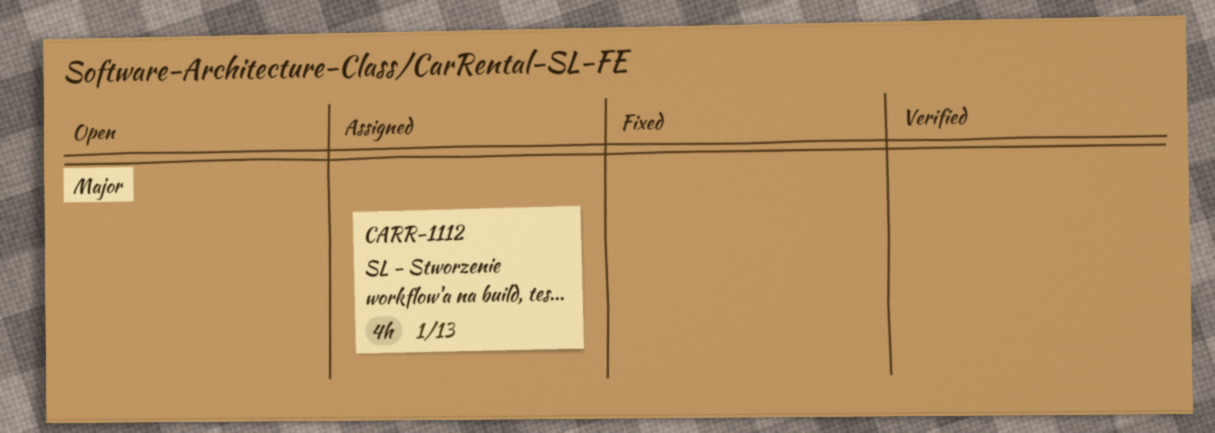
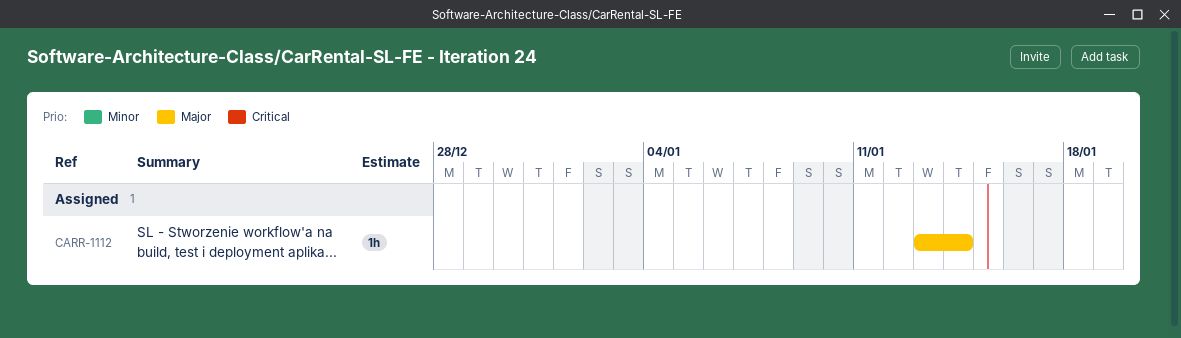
CARR-1112, estimate: 4h -> 1h
CARR-1112, due: Jan 13 -> Jan 14

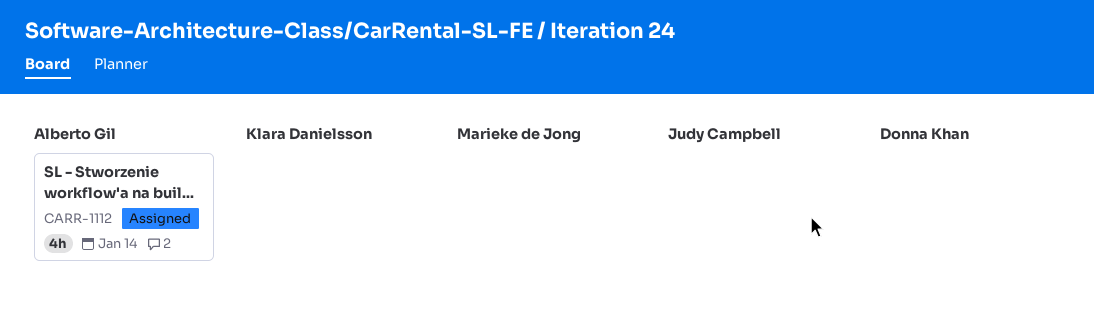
CARR-1112, estimate: 1h -> 4h

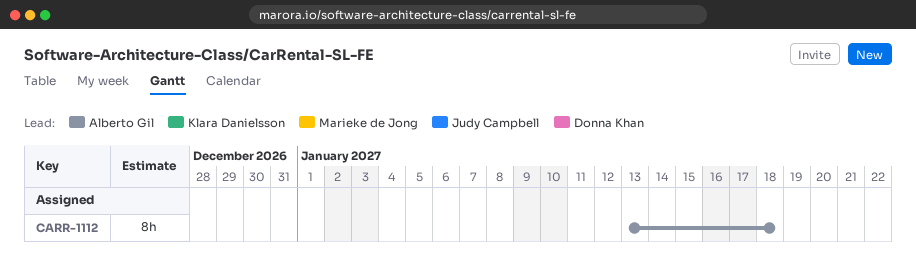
CARR-1112, estimate: 4h -> 8h
CARR-1112, due: Jan 14 -> Jan 18

